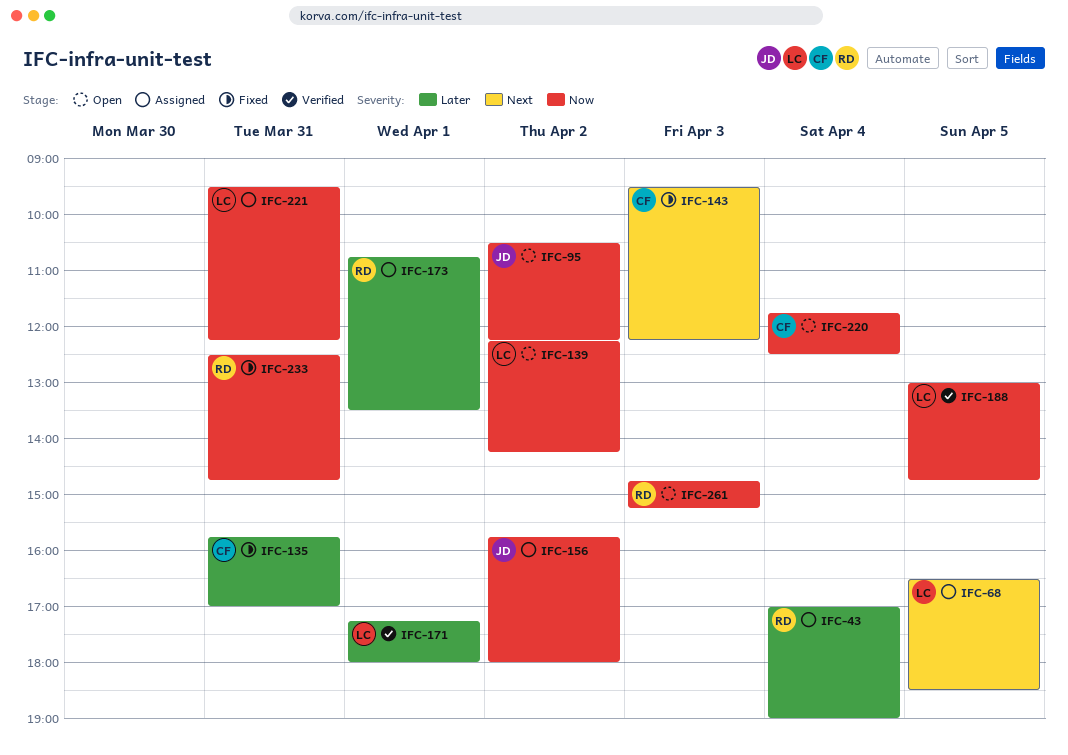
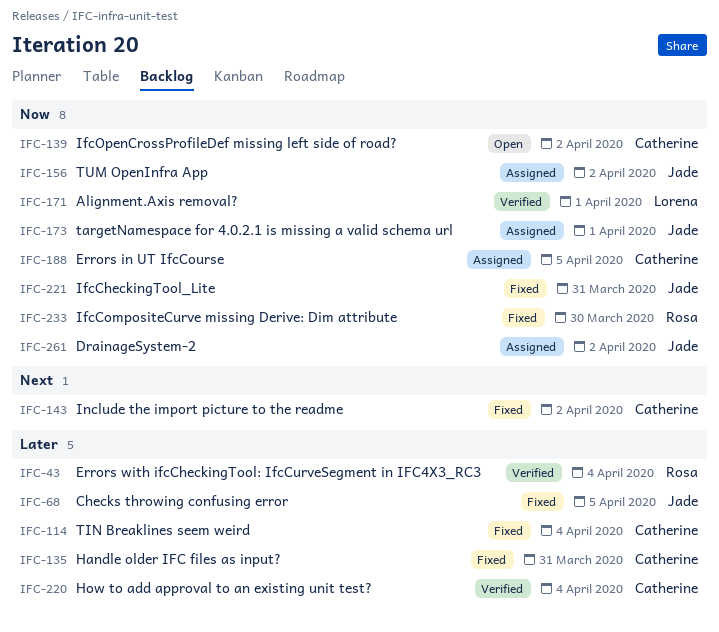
IFC-43, status: Assigned -> Verified
IFC-68, status: Assigned -> Fixed
IFC-68, owner: Lorena -> Jade
IFC-68, priority: Next -> Later
IFC-95: present -> none
IFC-114: none -> present
IFC-139, owner: Lorena -> Catherine
IFC-143, day: Apr 3 -> Apr 2
IFC-171, priority: Later -> Now
IFC-173, owner: Rosa -> Jade
IFC-173, priority: Later -> Now
IFC-188, status: Verified -> Assigned
IFC-188, owner: Lorena -> Catherine
IFC-220, status: Open -> Verified
IFC-220, priority: Now -> Later
IFC-221, status: Assigned -> Fixed
IFC-221, owner: Lorena -> Jade
IFC-233, day: Mar 31 -> Mar 30
IFC-261, status: Open -> Assigned
IFC-261, owner: Rosa -> Jade
IFC-261, day: Apr 3 -> Apr 2

